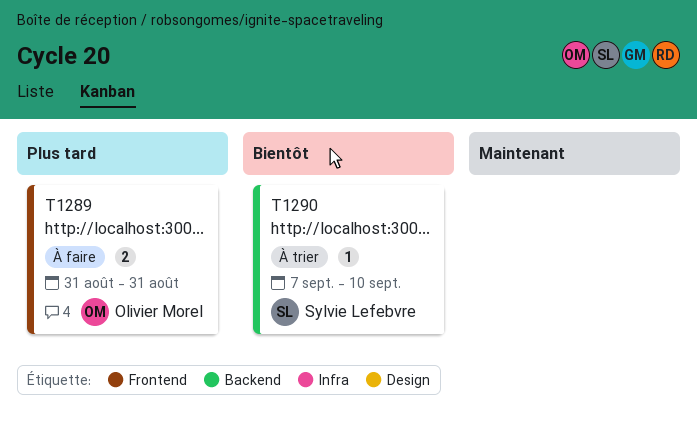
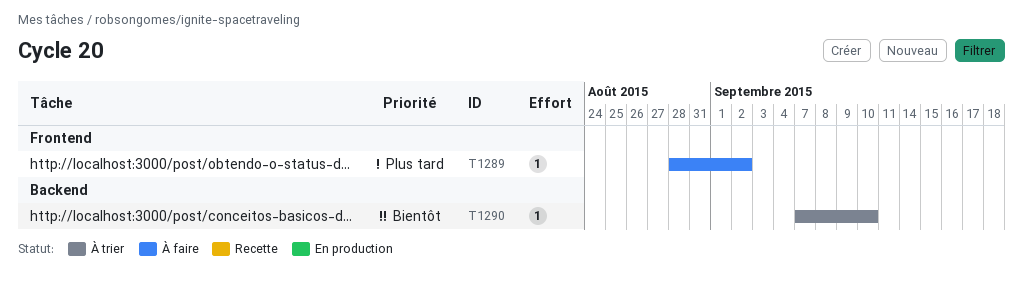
T1289, estimate: 2 -> 1
T1289, start: Aug 31 -> Aug 28
T1289, due: Aug 31 -> Sep 2

